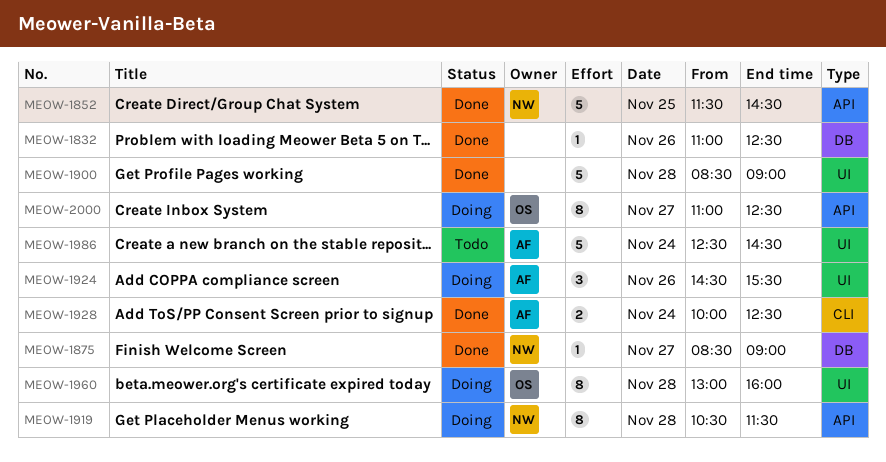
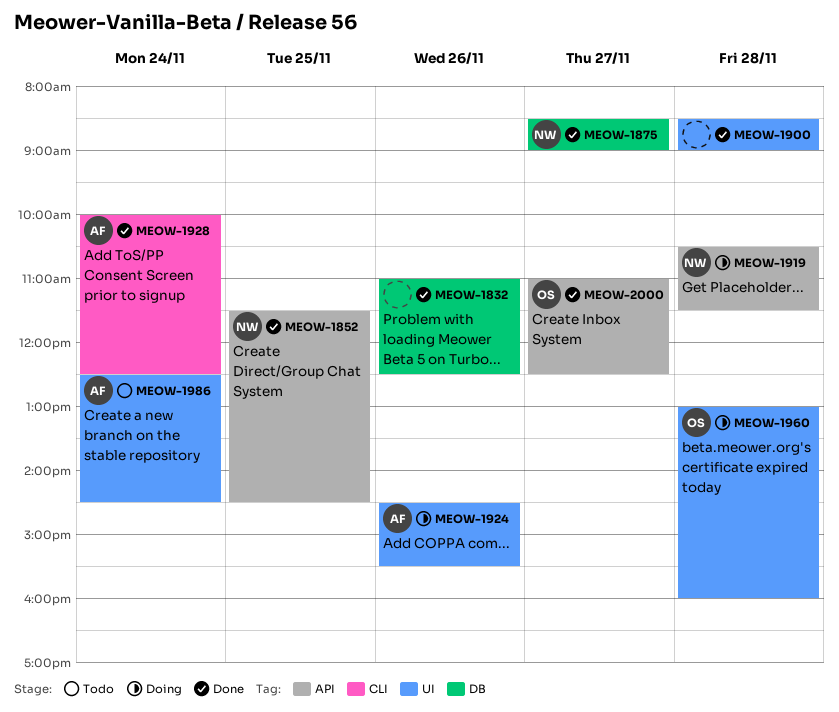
MEOW-2000, status: Doing -> Done

